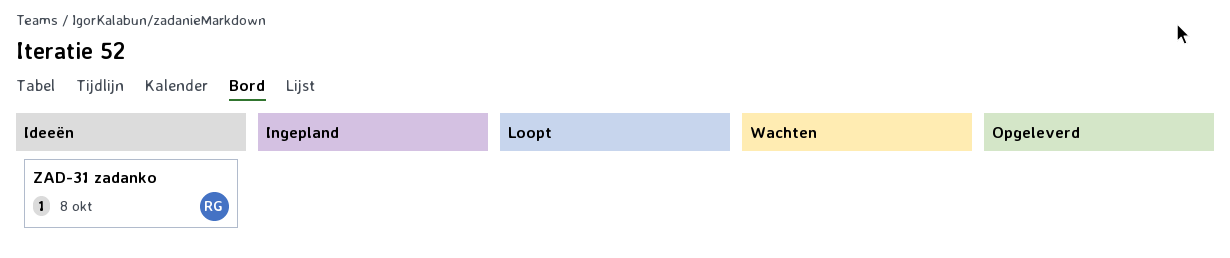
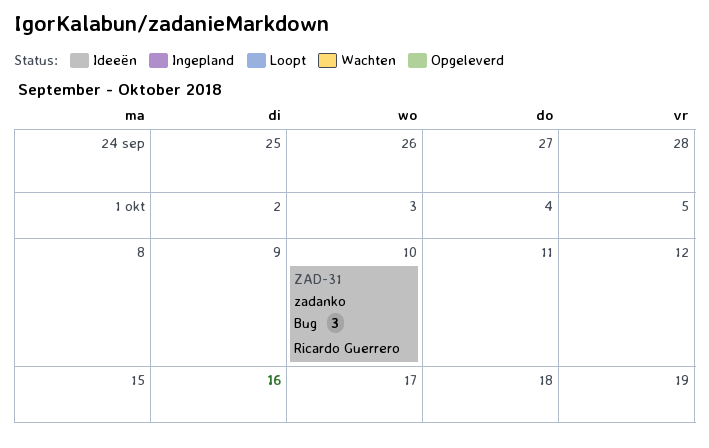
ZAD-31, estimate: 1 -> 3
ZAD-31, due: Oct 8 -> Oct 10

